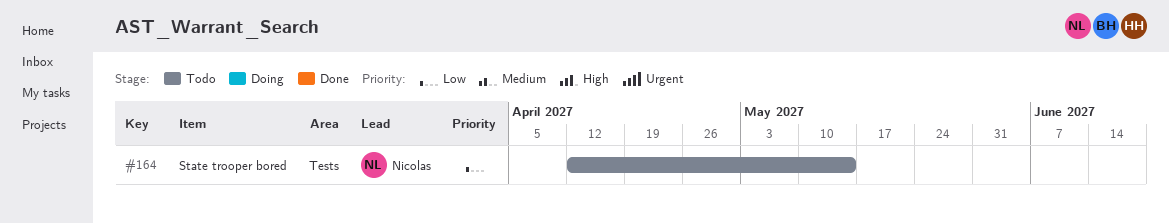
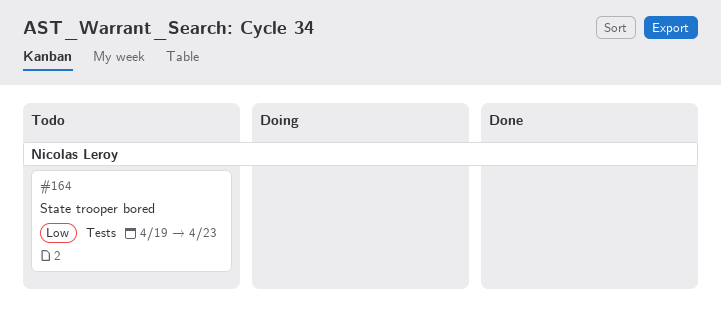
#164, start: Apr 12 -> Apr 19
#164, due: May 14 -> Apr 23

